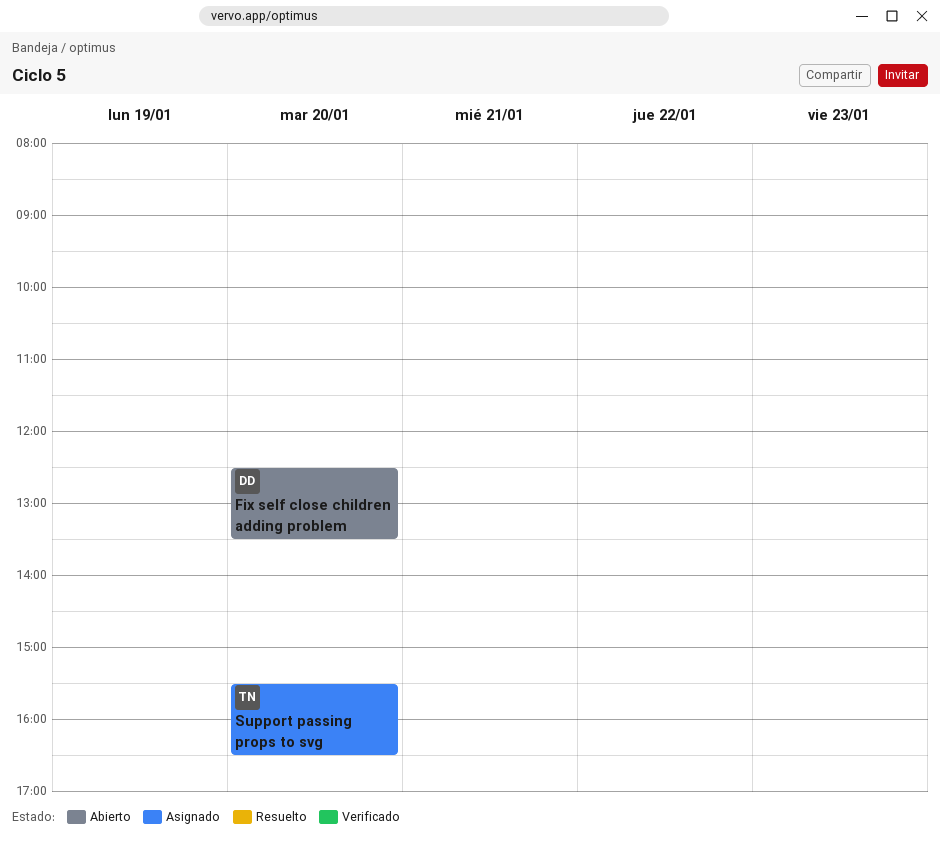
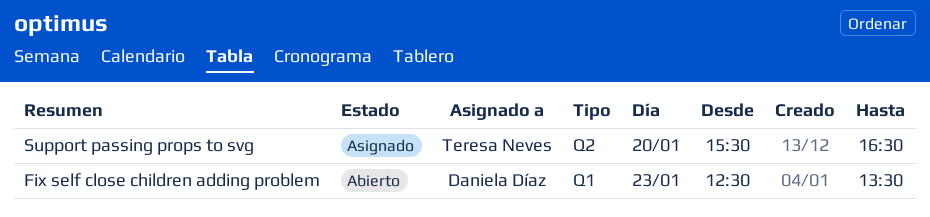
Fix self close children adding problem, day: Jan 20 -> Jan 23

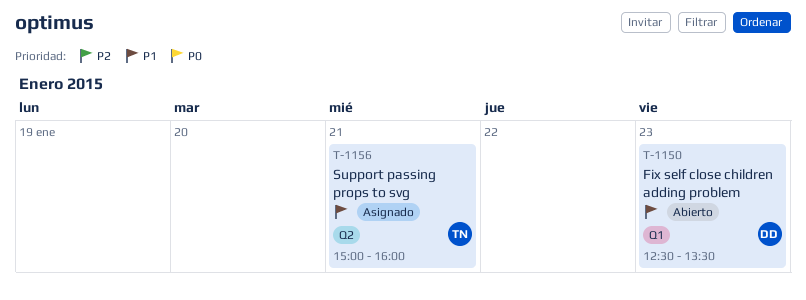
Support passing props to svg, day: Jan 20 -> Jan 21
Support passing props to svg, begins: 15:30 -> 15:00
Support passing props to svg, ends: 16:30 -> 16:00

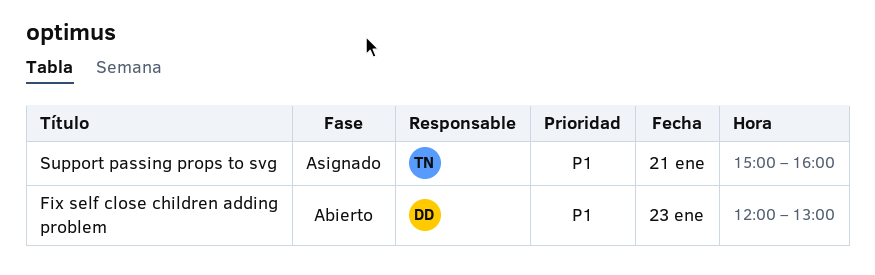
Fix self close children adding problem, begins: 12:30 -> 12:00
Fix self close children adding problem, ends: 13:30 -> 13:00

